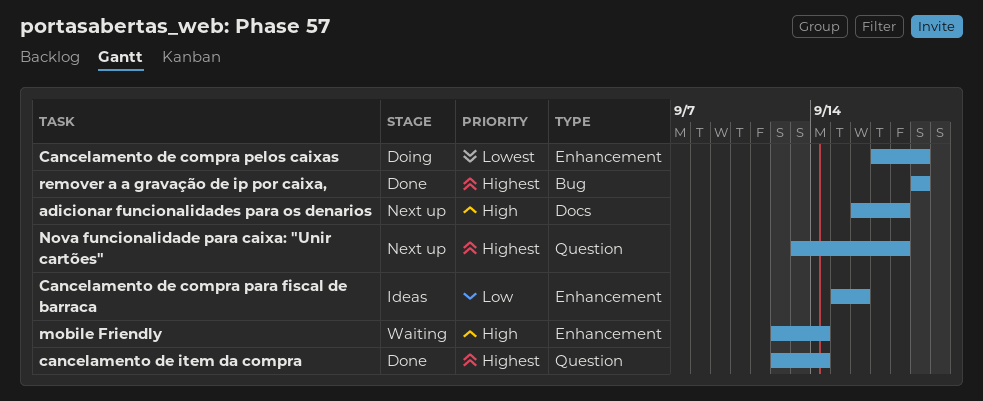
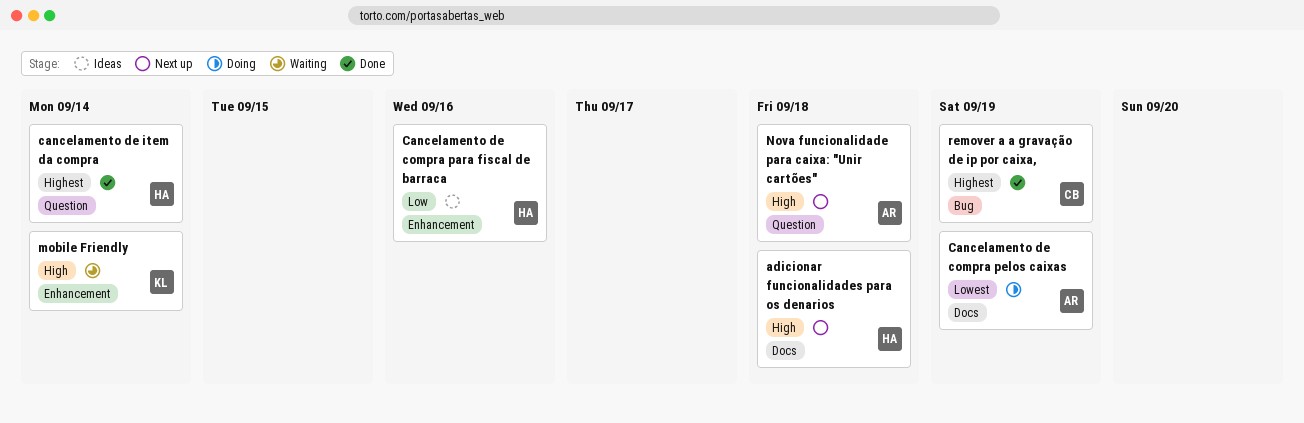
Cancelamento de compra pelos caixas, label: Enhancement -> Docs
Nova funcionalidade para caixa: "Unir cartões", priority: Highest -> High

